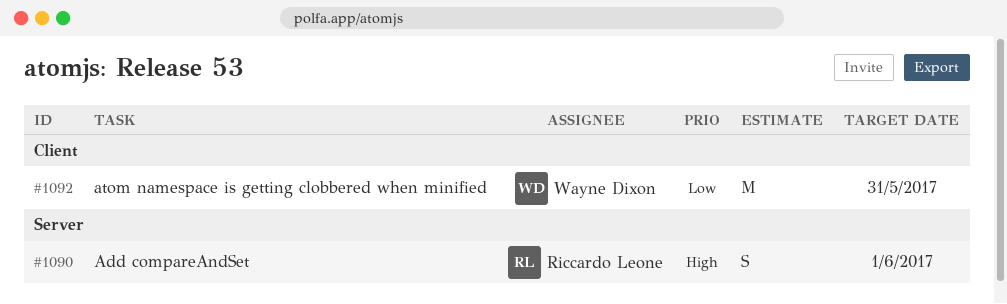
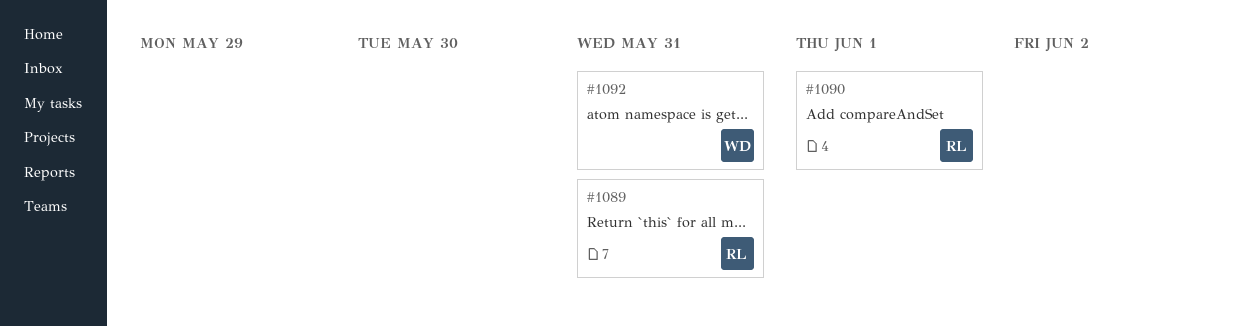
#1089: none -> present

